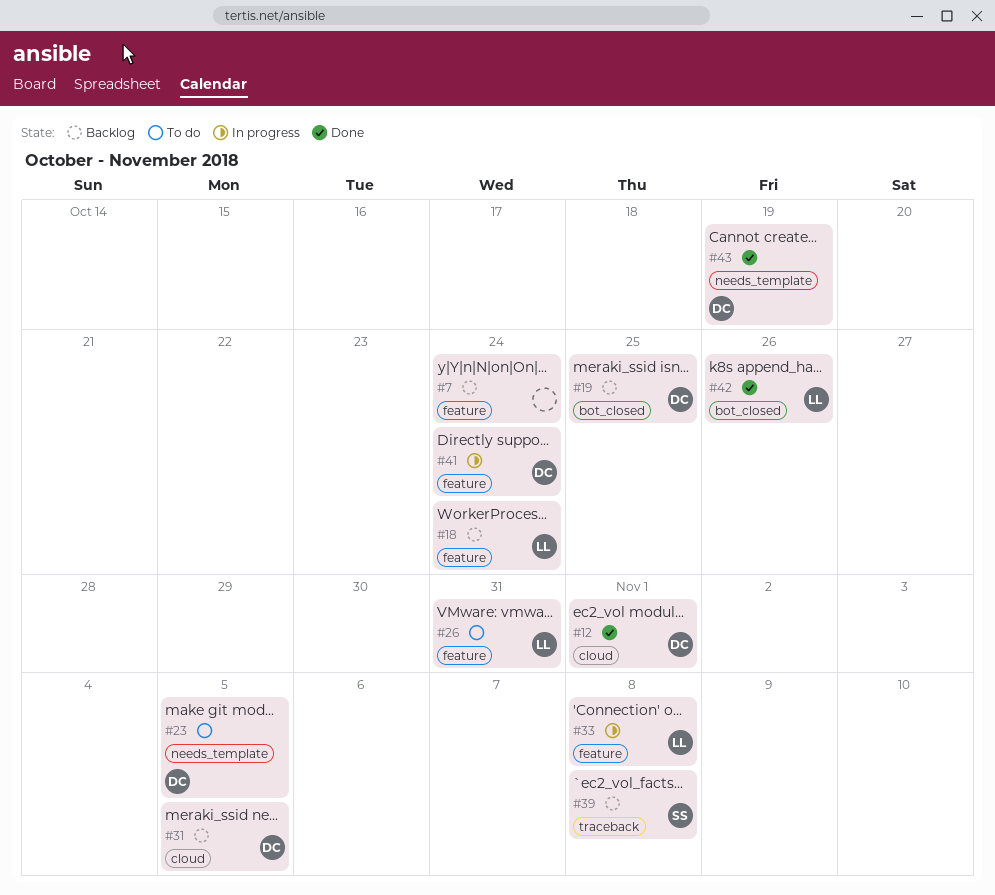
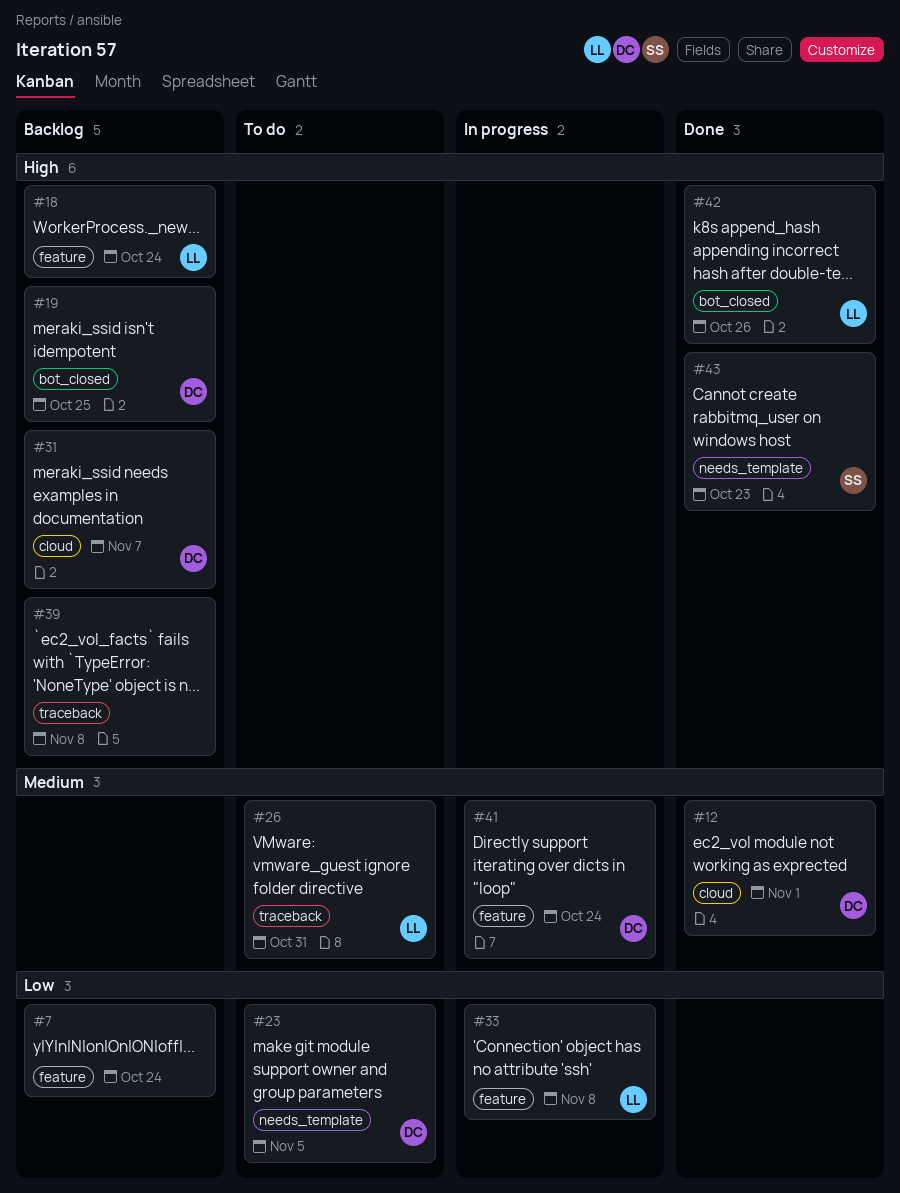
#26, label: feature -> traceback
#31, due: Nov 5 -> Nov 7
#39, owner: SS -> none
#43, owner: DC -> SS
#43, due: Oct 19 -> Oct 23

